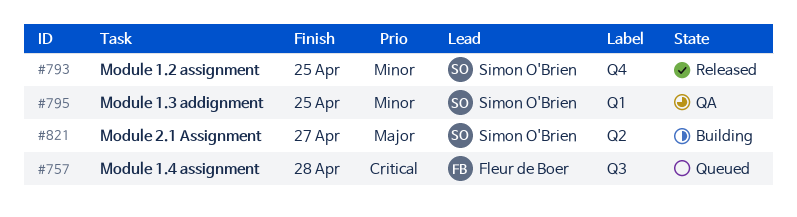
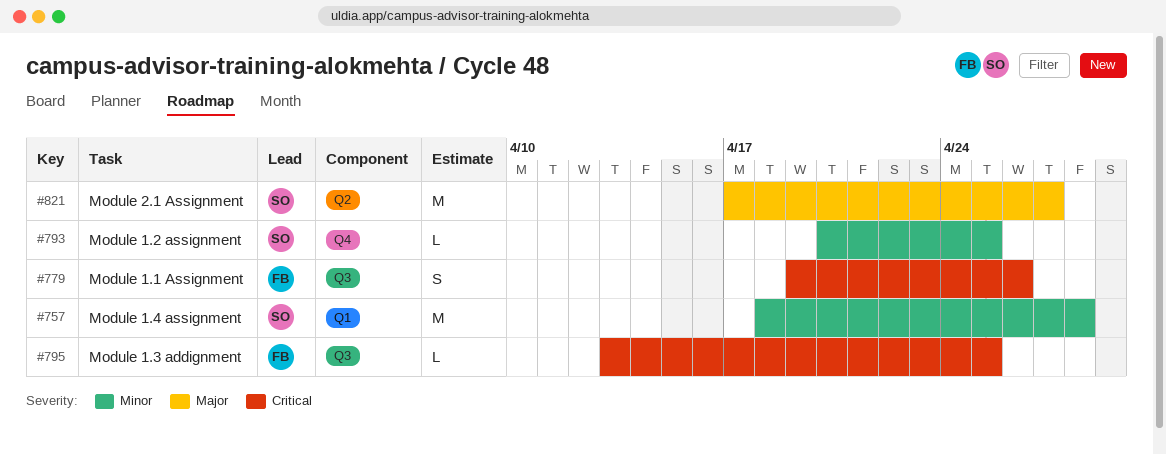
#757, owner: Fleur de Boer -> Simon O'Brien
#757, priority: Critical -> Minor
#757, label: Q3 -> Q1
#779: none -> present
#795, owner: Simon O'Brien -> Fleur de Boer
#795, priority: Minor -> Critical
#795, label: Q1 -> Q3

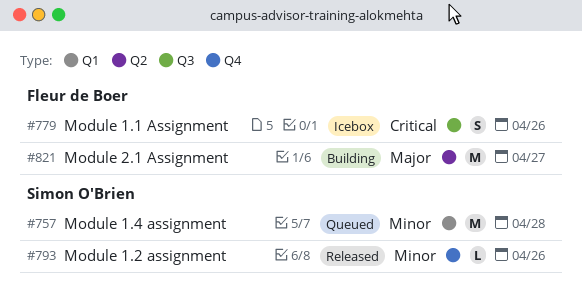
#793, due: Apr 25 -> Apr 26
#795: present -> none
#821, owner: Simon O'Brien -> Fleur de Boer

